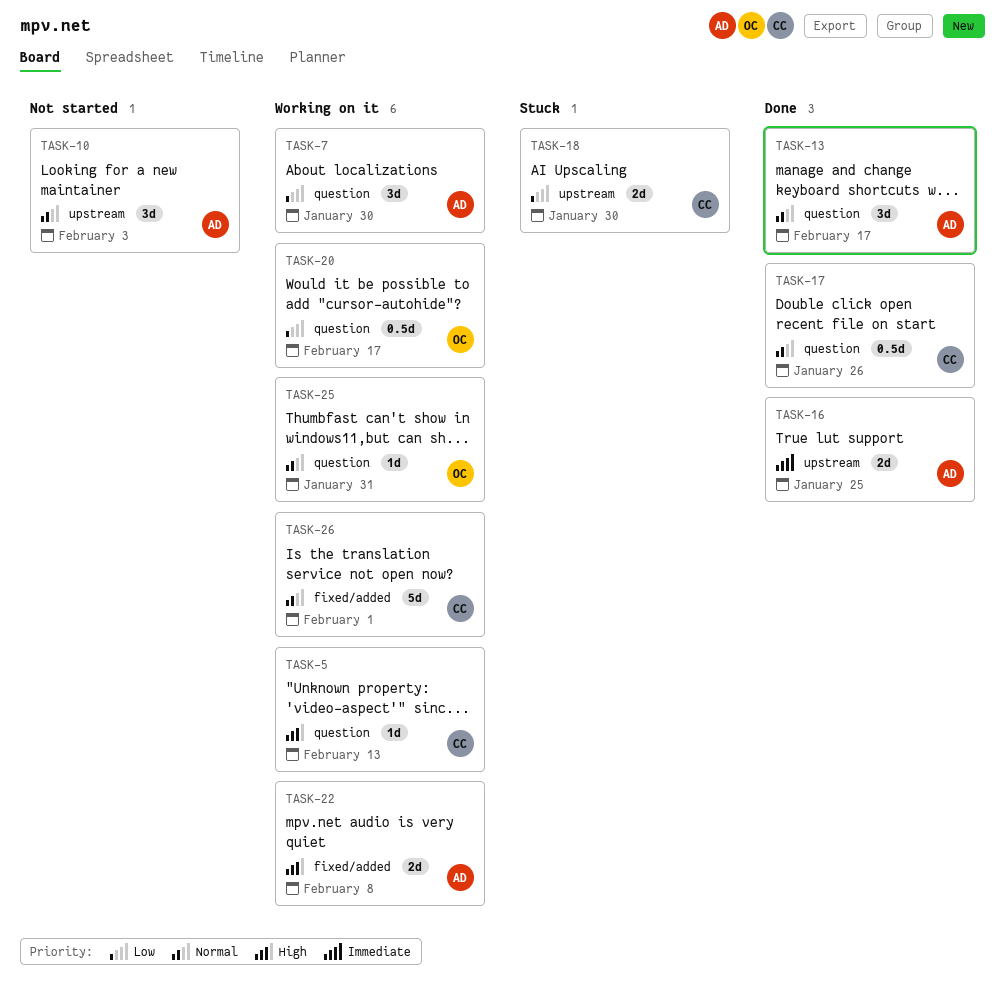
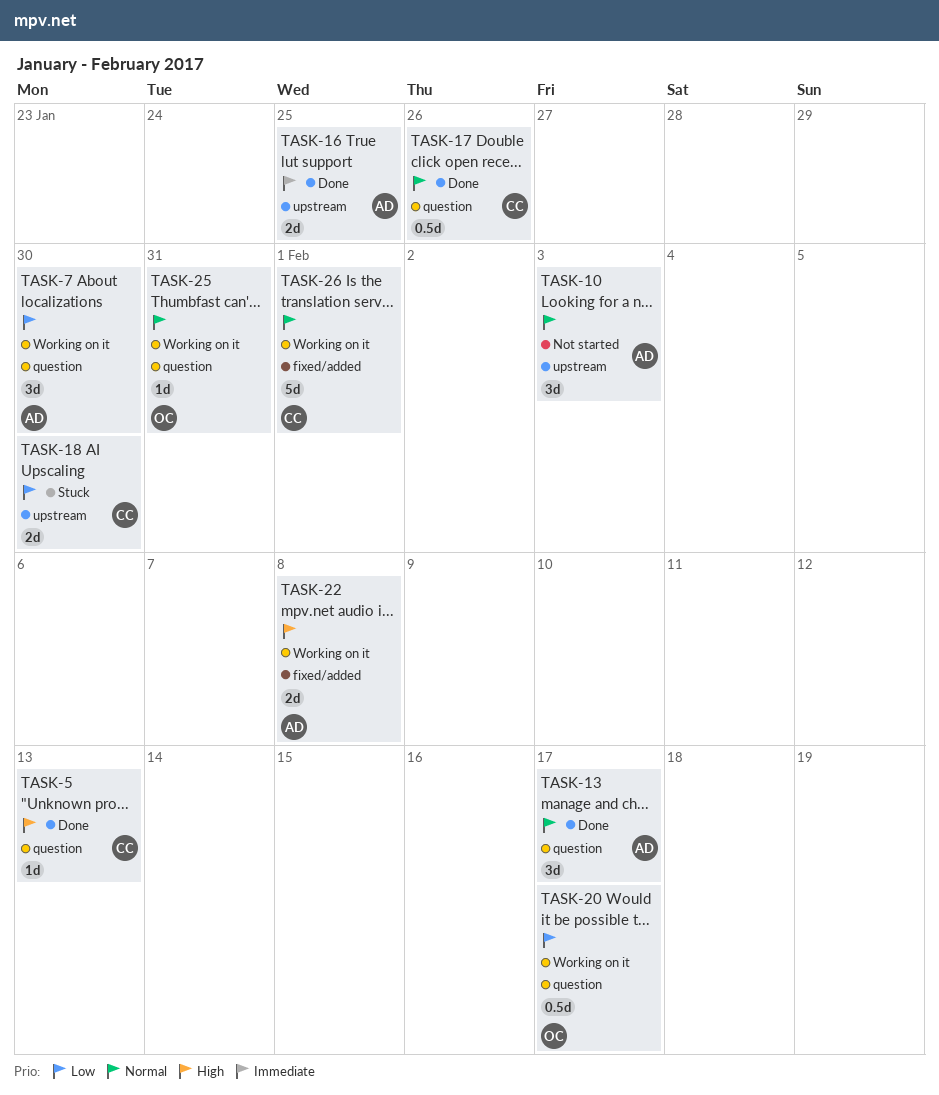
TASK-5, status: Working on it -> Done

